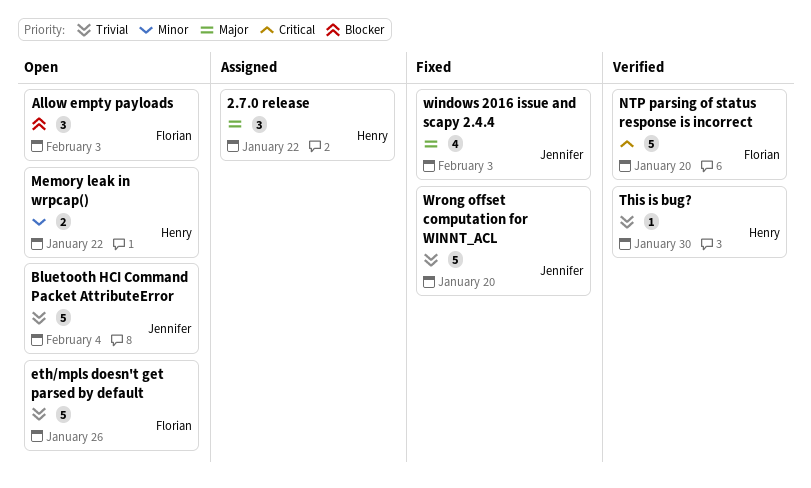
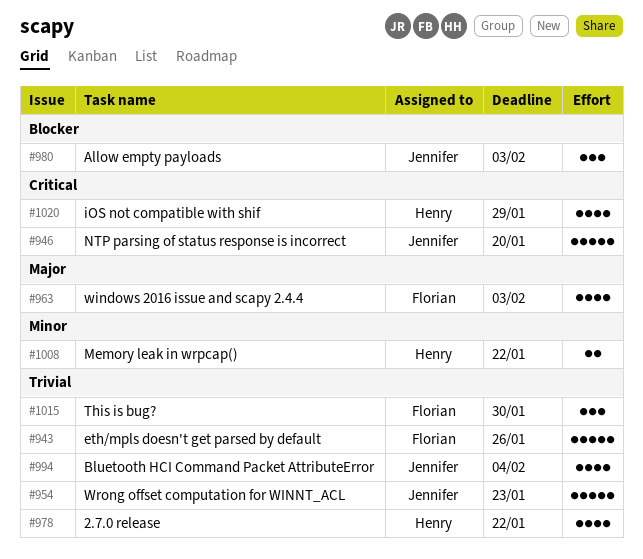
2.7.0 release, priority: Major -> Trivial
2.7.0 release, estimate: 3 -> 4
Allow empty payloads, owner: Florian -> Jennifer
Bluetooth HCI Command Packet AttributeError, estimate: 5 -> 4
iOS not compatible with shif: none -> present
NTP parsing of status response is incorrect, owner: Florian -> Jennifer
This is bug?, owner: Henry -> Florian
This is bug?, estimate: 1 -> 3
windows 2016 issue and scapy 2.4.4, owner: Jennifer -> Florian
Wrong offset computation for WINNT_ACL, due: Jan 20 -> Jan 23

